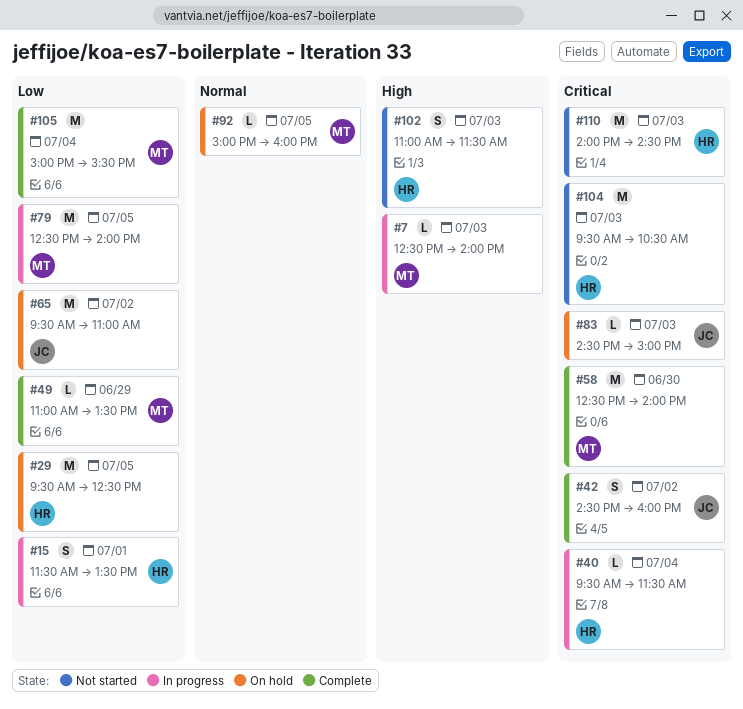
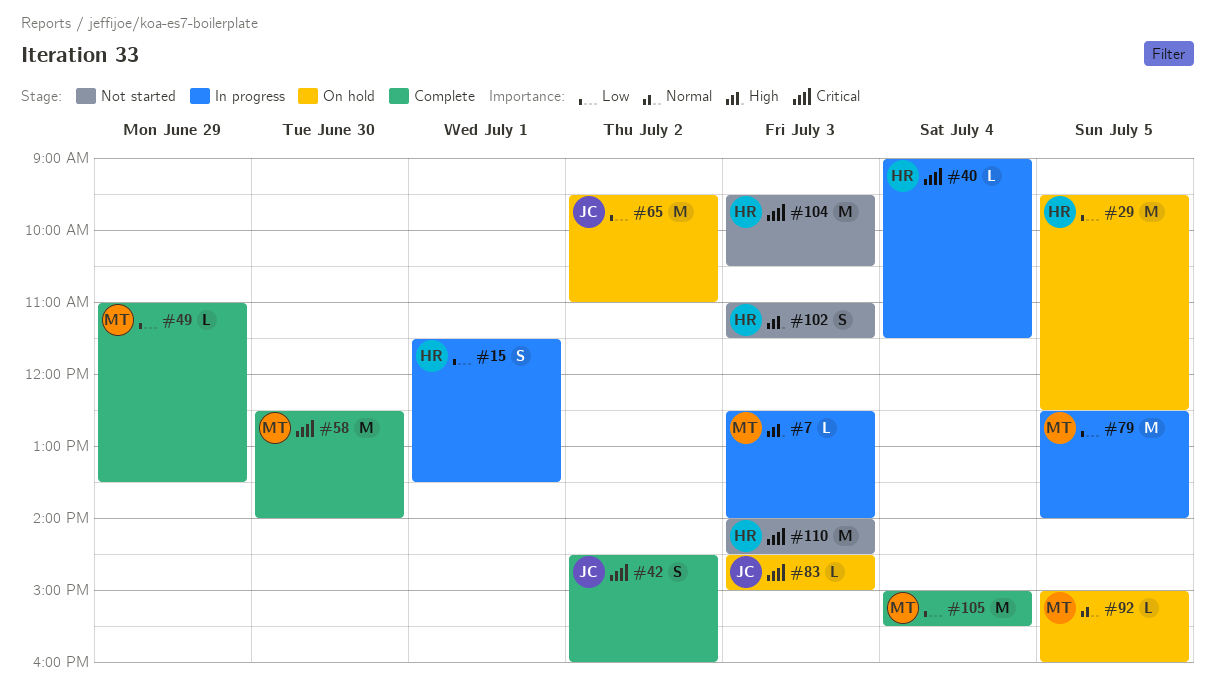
#40, begins: 09:30 -> 09:00

